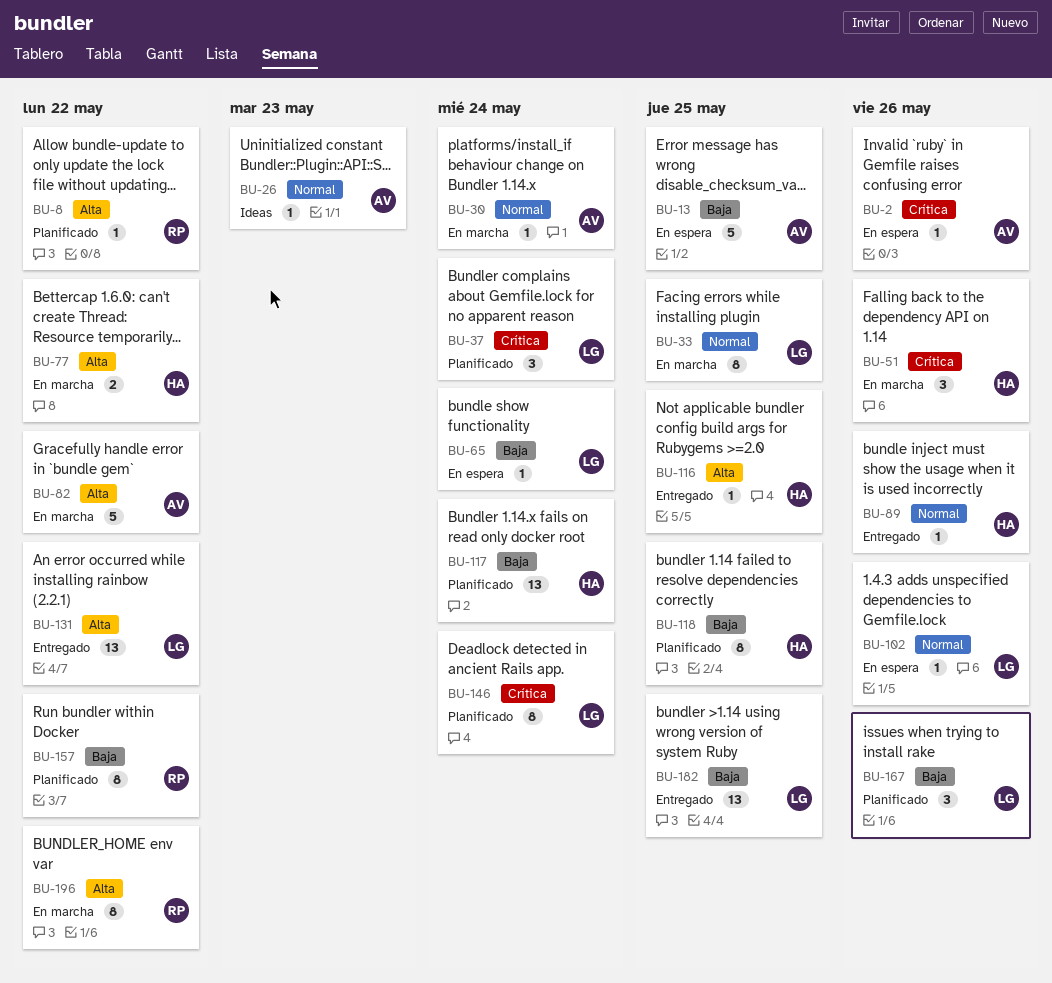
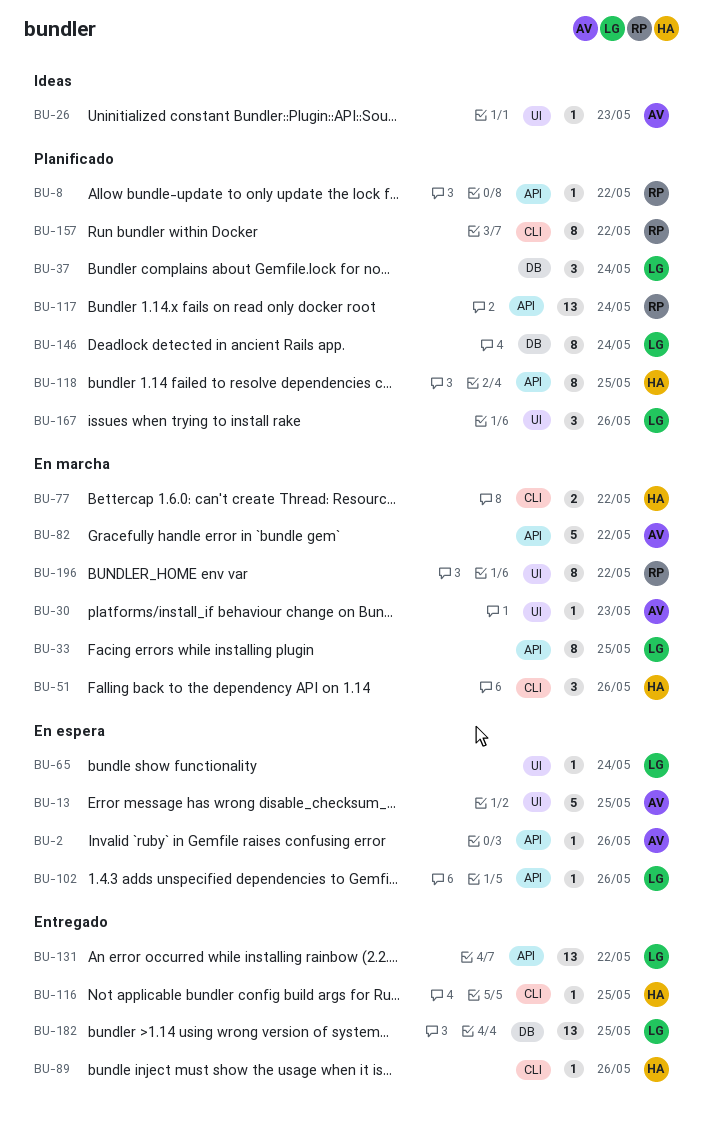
BU-30, due: May 24 -> May 23
BU-117, owner: HA -> RP

